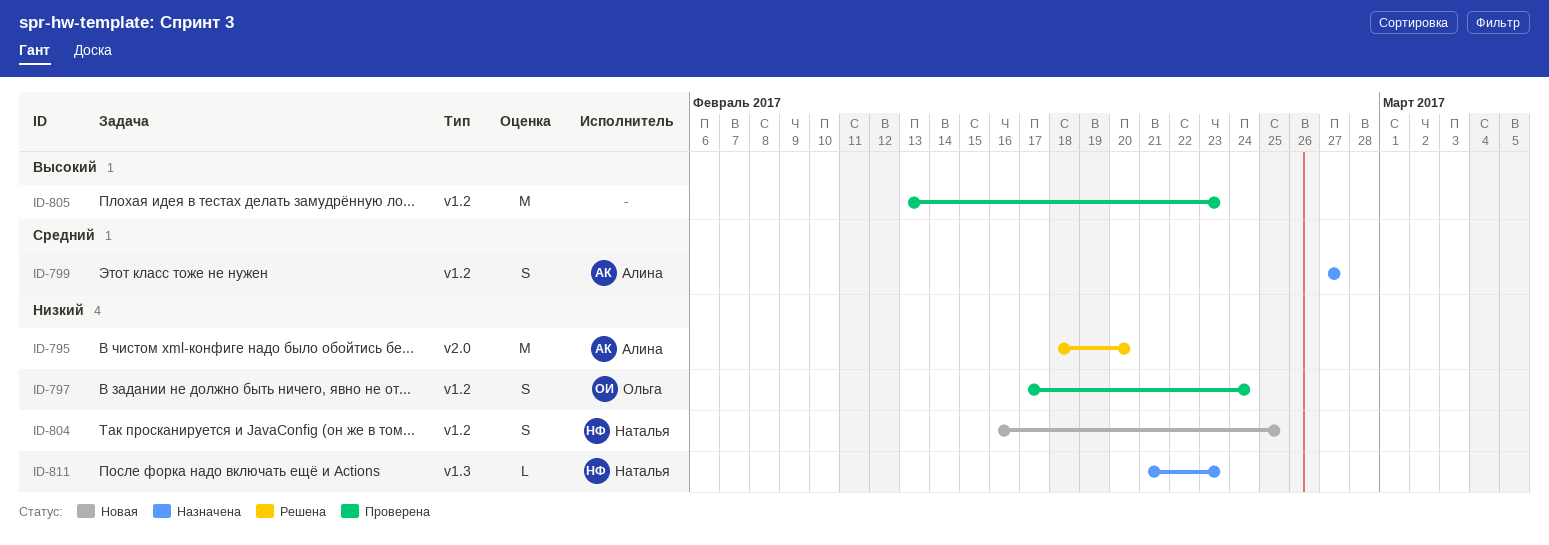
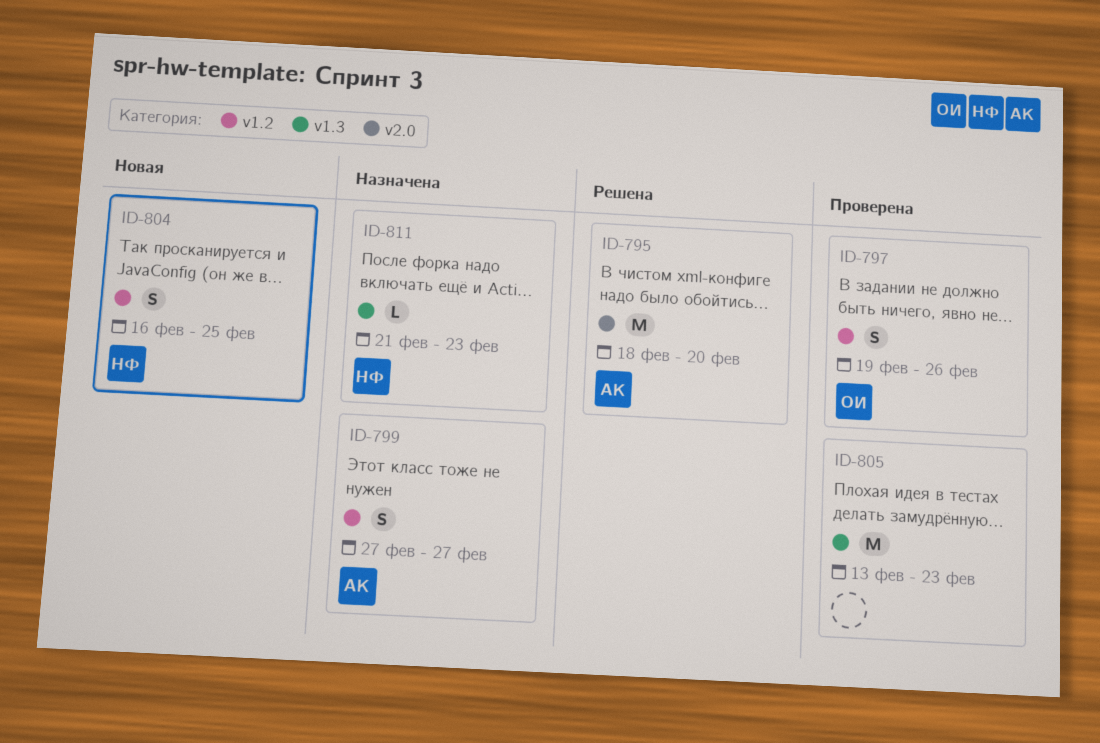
ID-797, start: Feb 17 -> Feb 19
ID-797, due: Feb 24 -> Feb 26
ID-805, label: v1.2 -> v1.3

